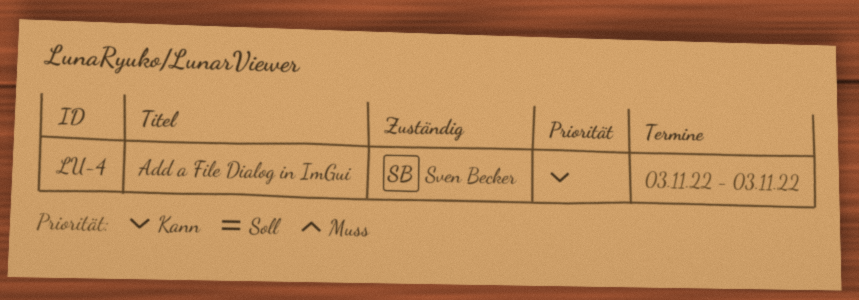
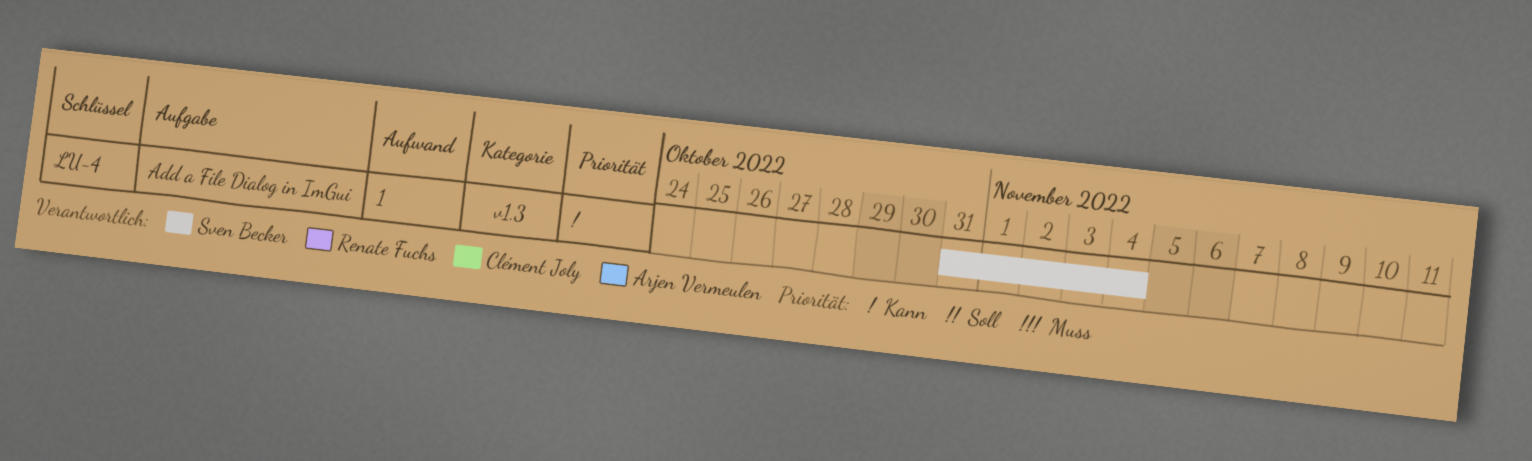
LU-4, start: Nov 3 -> Oct 31
LU-4, due: Nov 3 -> Nov 4

